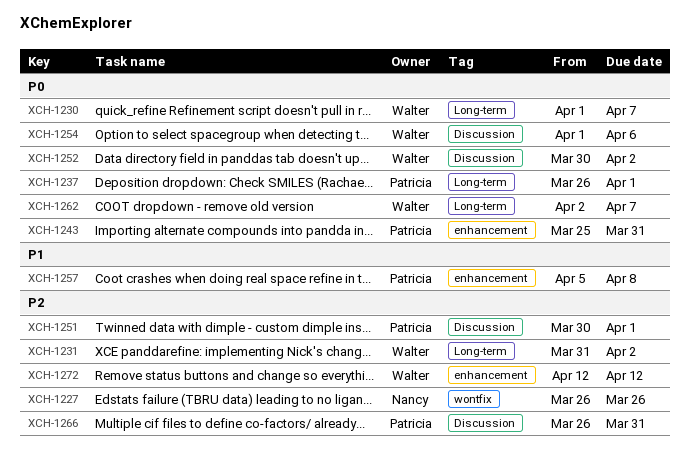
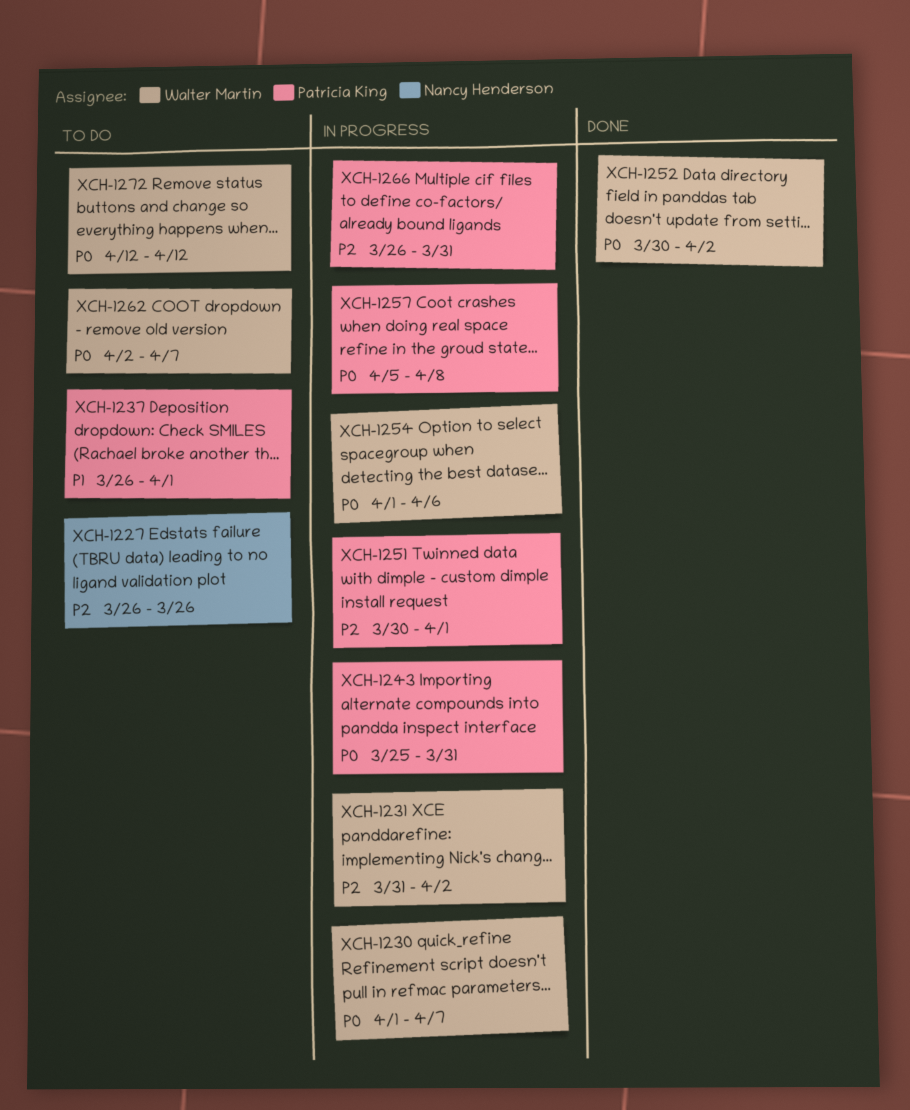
XCH-1237, priority: P0 -> P1
XCH-1257, priority: P1 -> P0
XCH-1272, priority: P2 -> P0

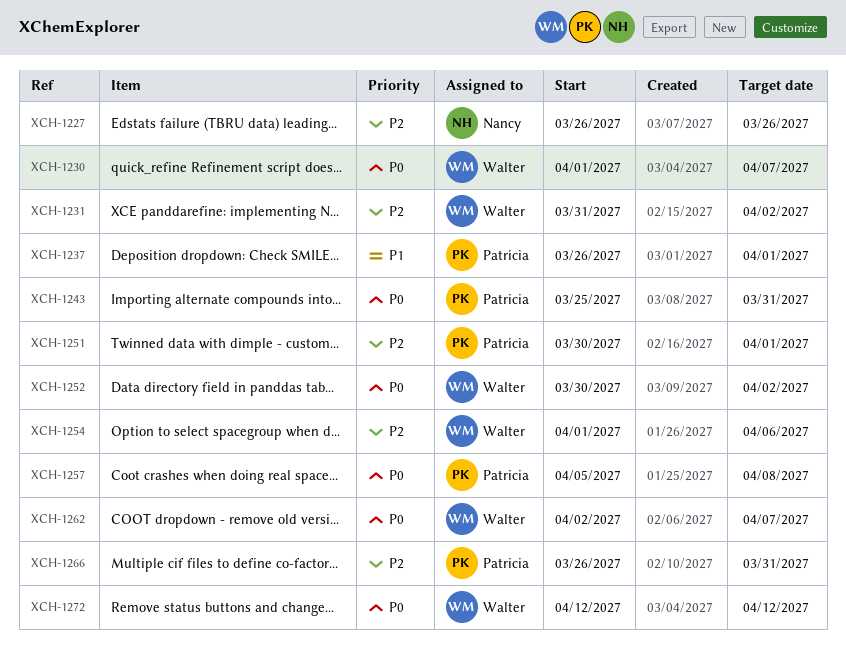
XCH-1254, priority: P0 -> P2

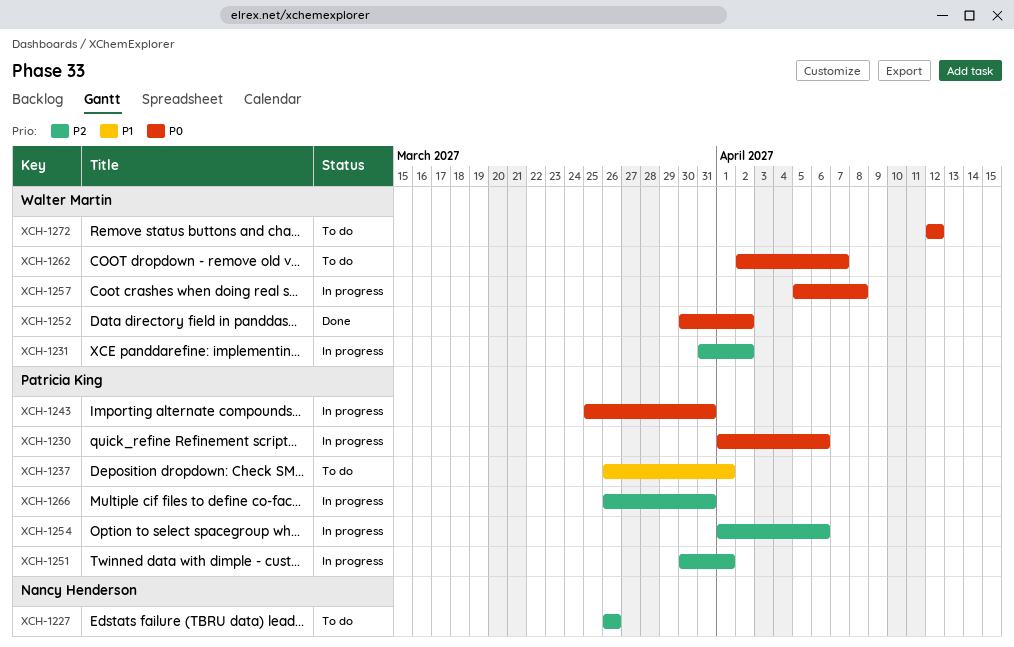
XCH-1230, owner: Walter Martin -> Patricia King
XCH-1230, due: Apr 7 -> Apr 6
XCH-1254, owner: Walter Martin -> Patricia King
XCH-1257, owner: Patricia King -> Walter Martin

